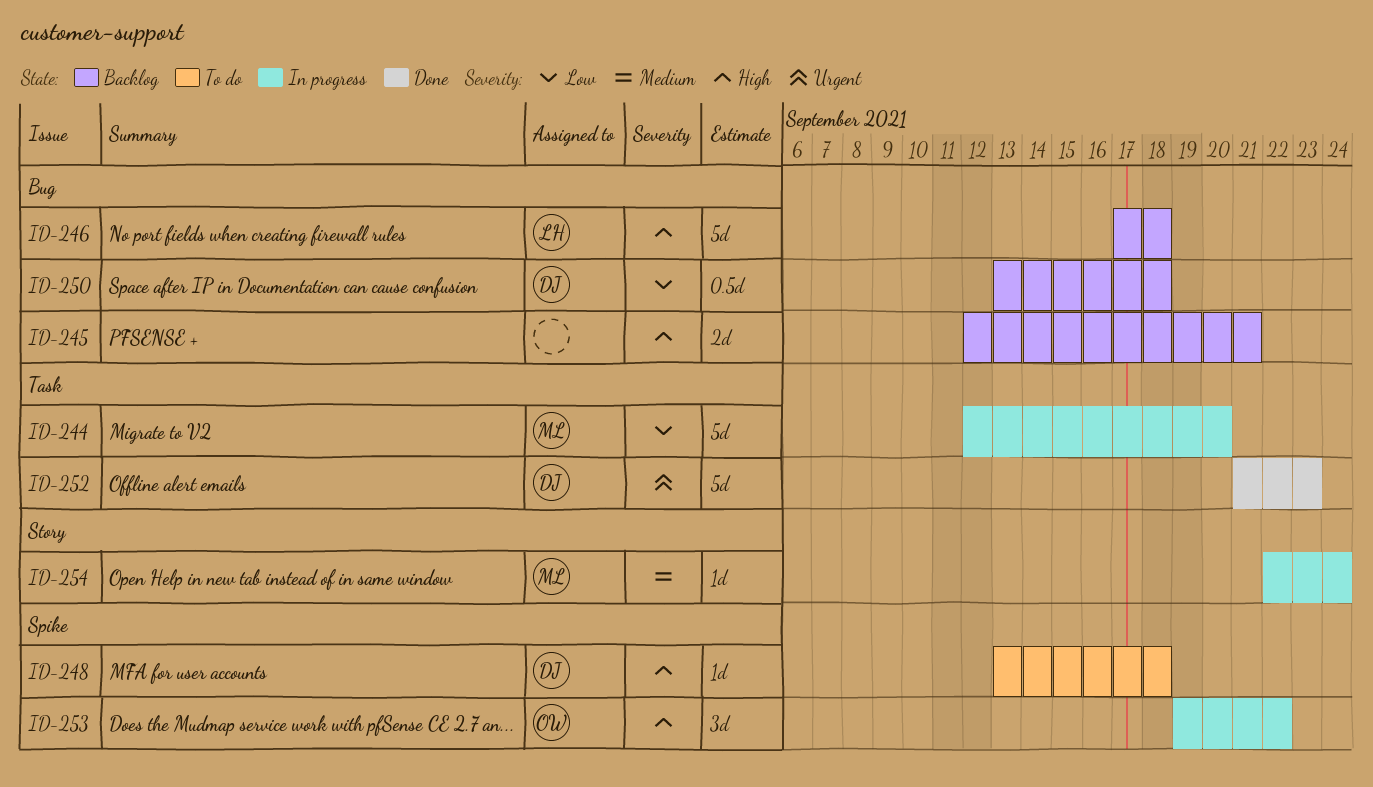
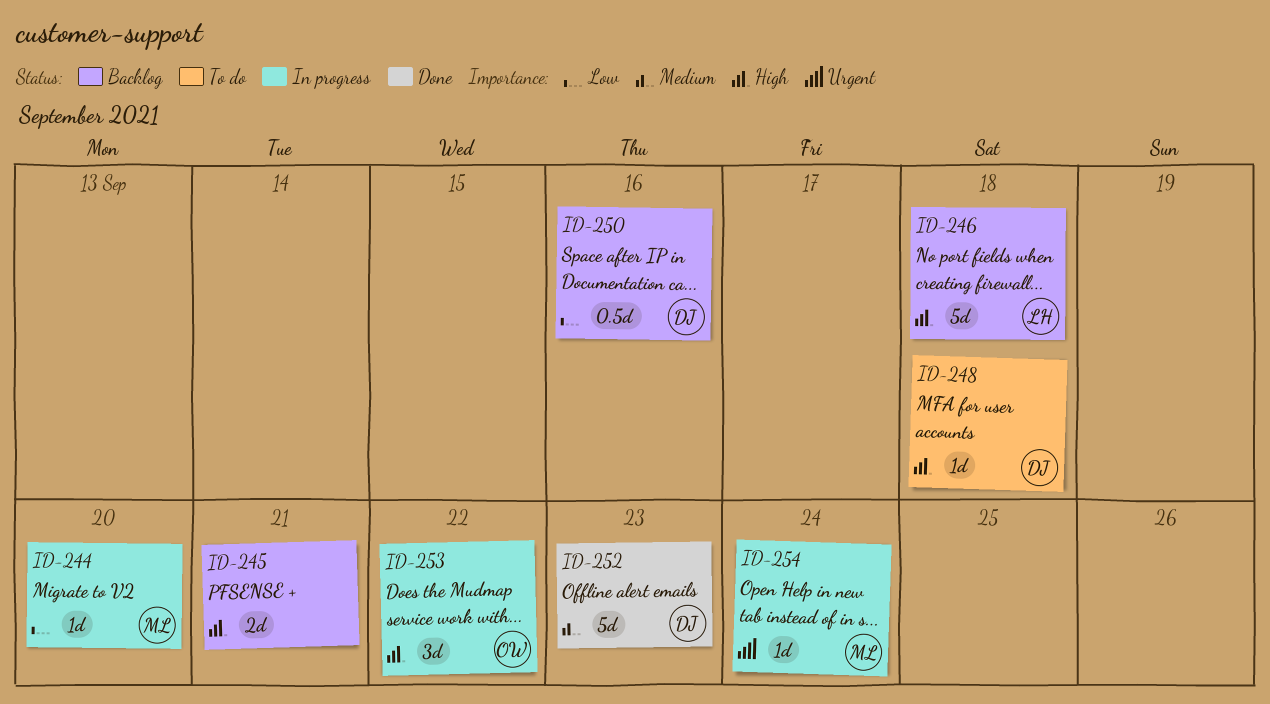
ID-244, estimate: 5d -> 1d
ID-250, due: Sep 18 -> Sep 16
ID-252, priority: Urgent -> Medium
ID-254, priority: Medium -> Urgent

